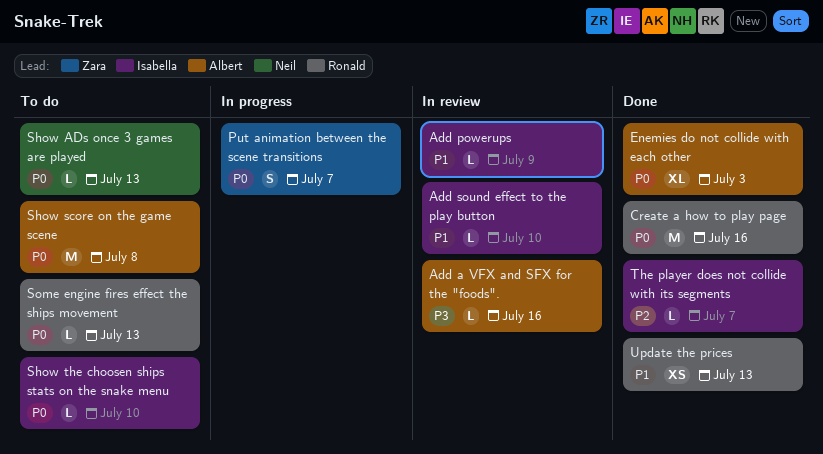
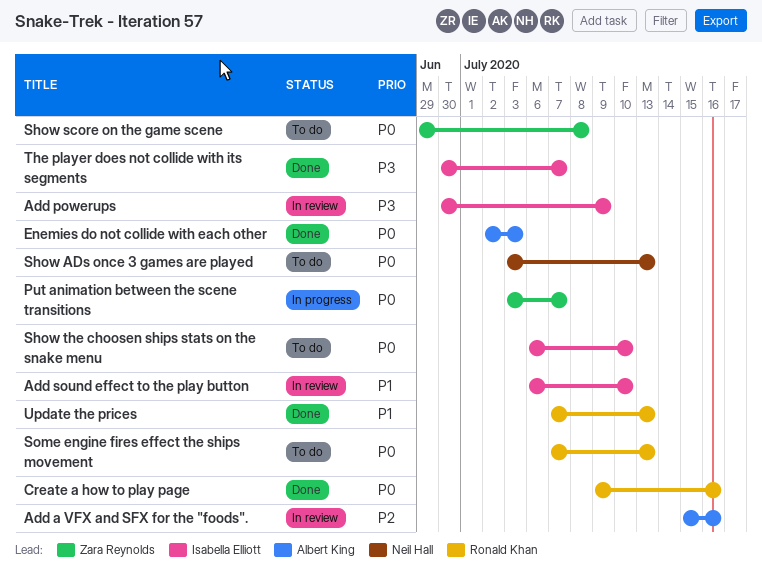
Add a VFX and SFX for the "foods"., priority: P3 -> P2
Add powerups, priority: P1 -> P3
Show score on the game scene, owner: Albert King -> Zara Reynolds
The player does not collide with its segments, priority: P2 -> P3

